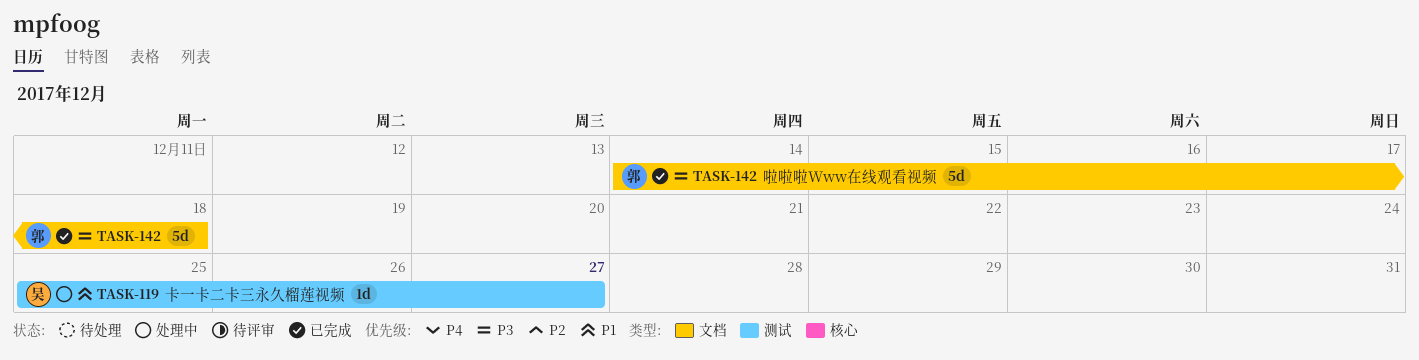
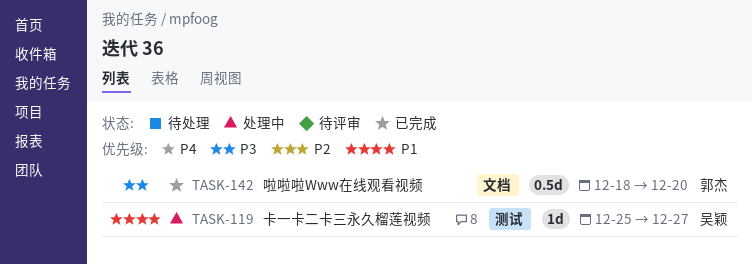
TASK-142, estimate: 5d -> 0.5d
TASK-142, start: Dec 14 -> Dec 18
TASK-142, due: Dec 18 -> Dec 20

